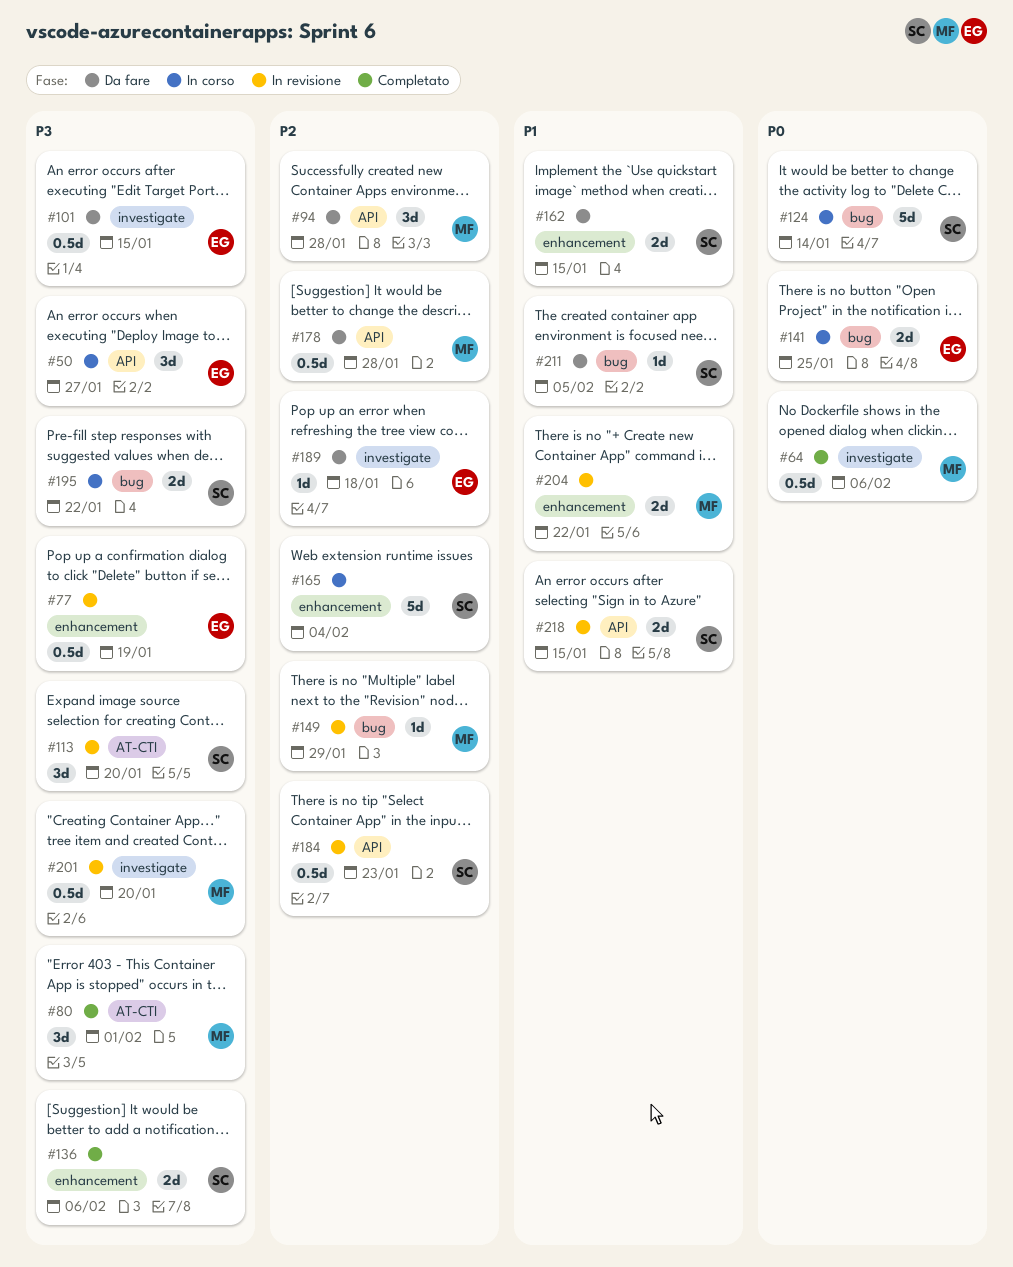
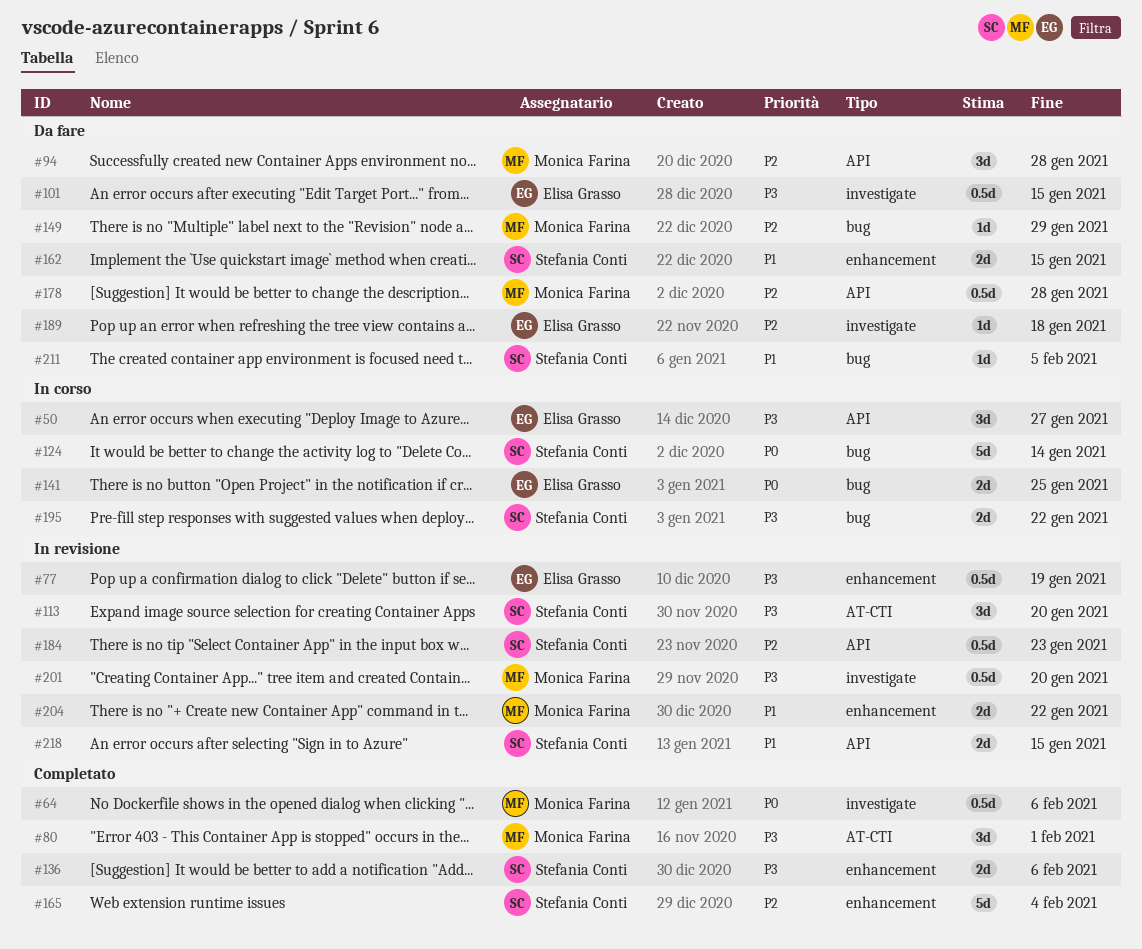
#149, status: In revisione -> Da fare
#165, status: In corso -> Completato

